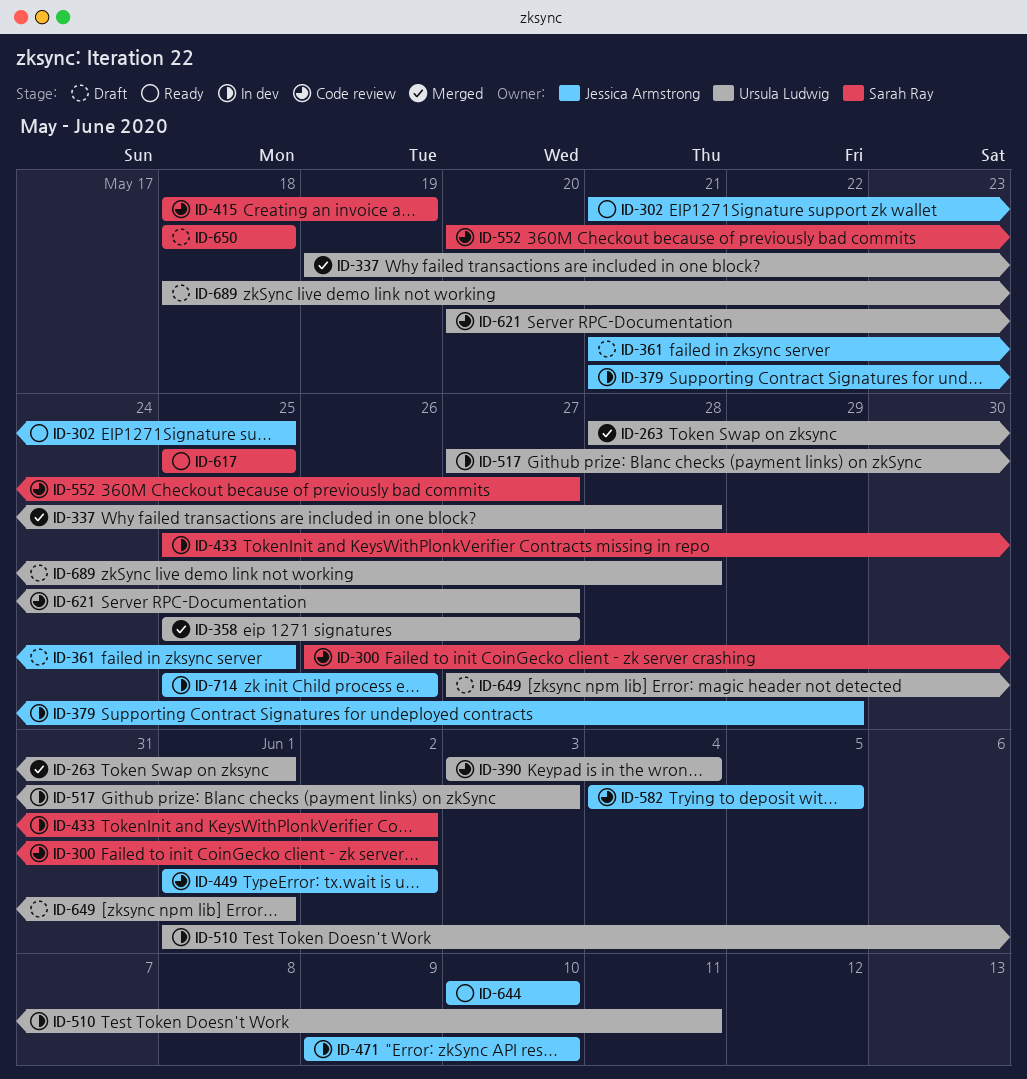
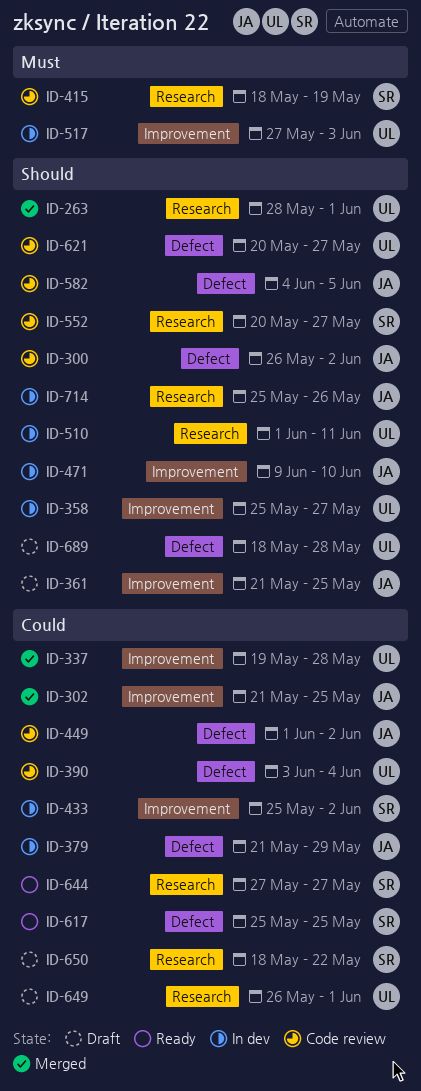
ID-300, owner: Sarah Ray -> Jessica Armstrong
ID-302, status: Ready -> Merged
ID-358, status: Merged -> In dev
ID-644, owner: Jessica Armstrong -> Sarah Ray
ID-644, start: Jun 10 -> May 27
ID-644, due: Jun 10 -> May 27
ID-649, start: May 27 -> May 26
ID-650, due: May 18 -> May 22

